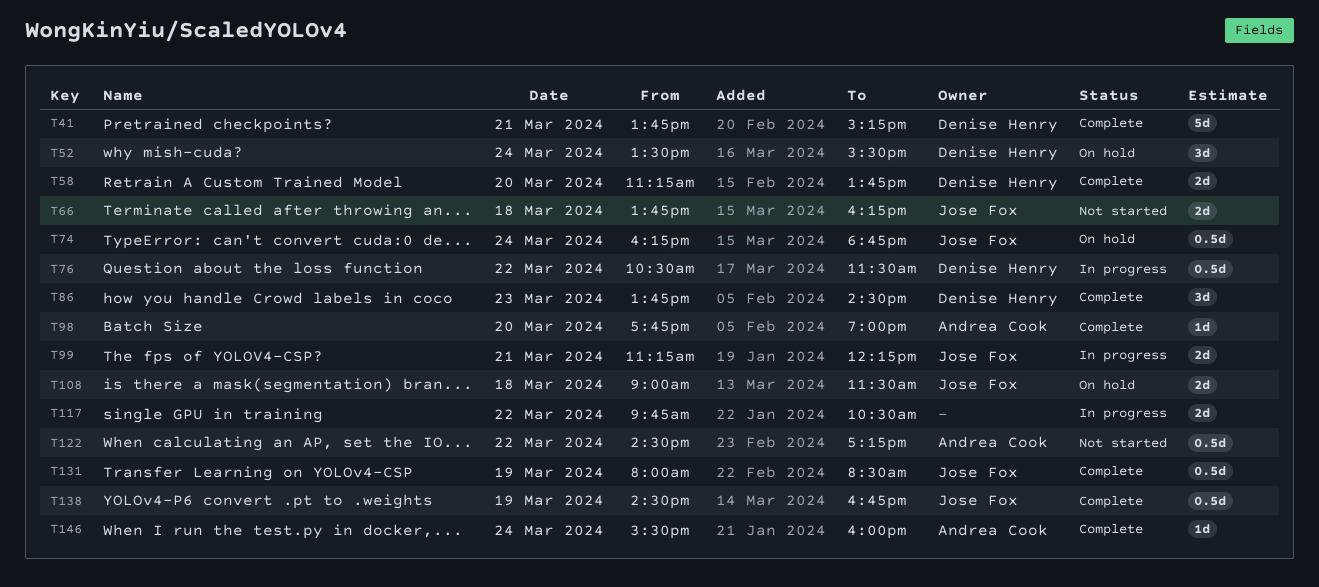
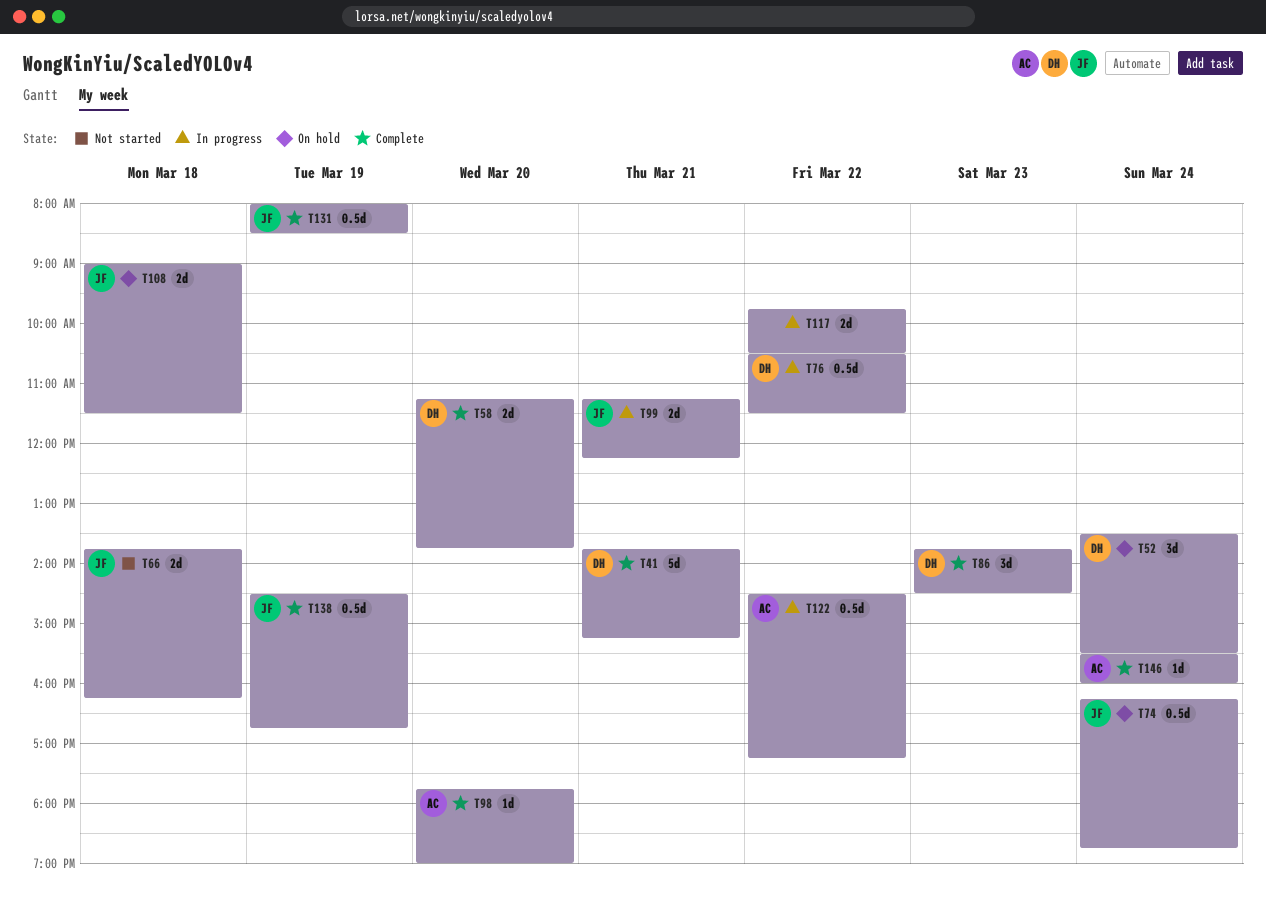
T122, status: Not started -> In progress

